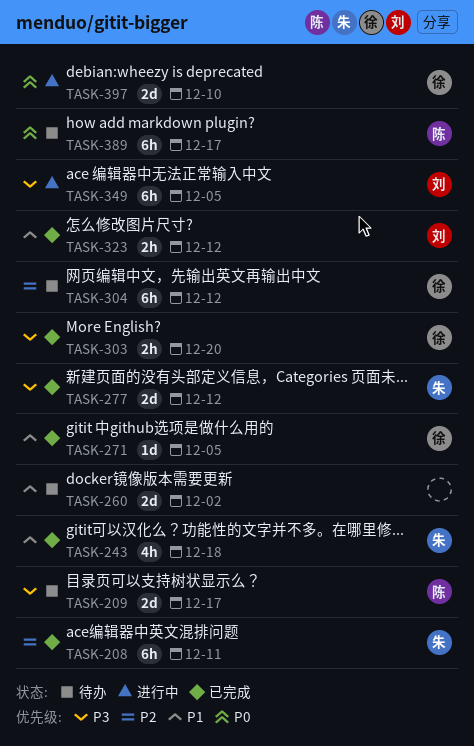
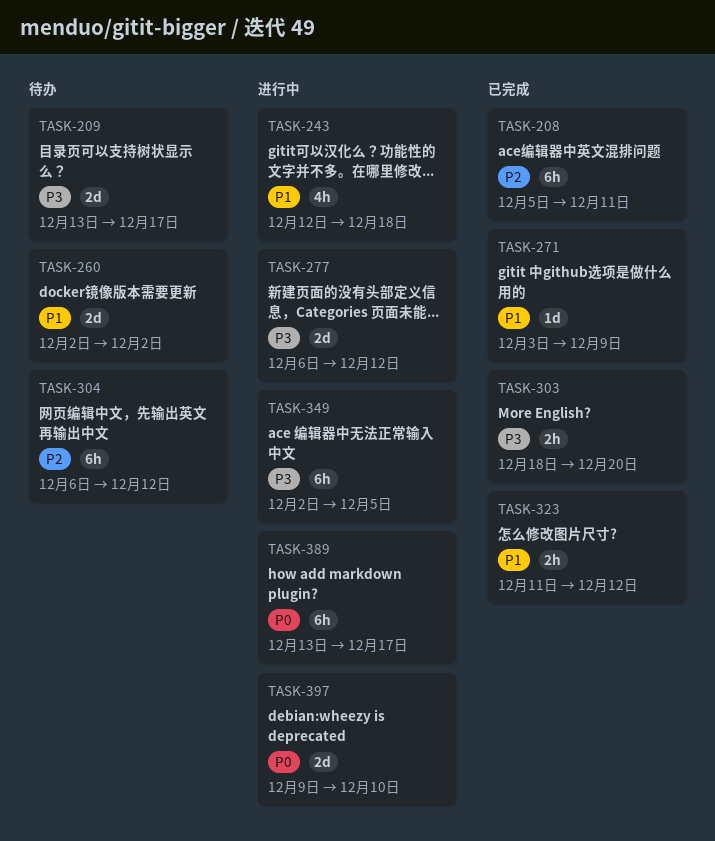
TASK-243, status: 已完成 -> 进行中
TASK-271, due: Dec 5 -> Dec 9
TASK-277, status: 已完成 -> 进行中
TASK-389, status: 待办 -> 进行中

